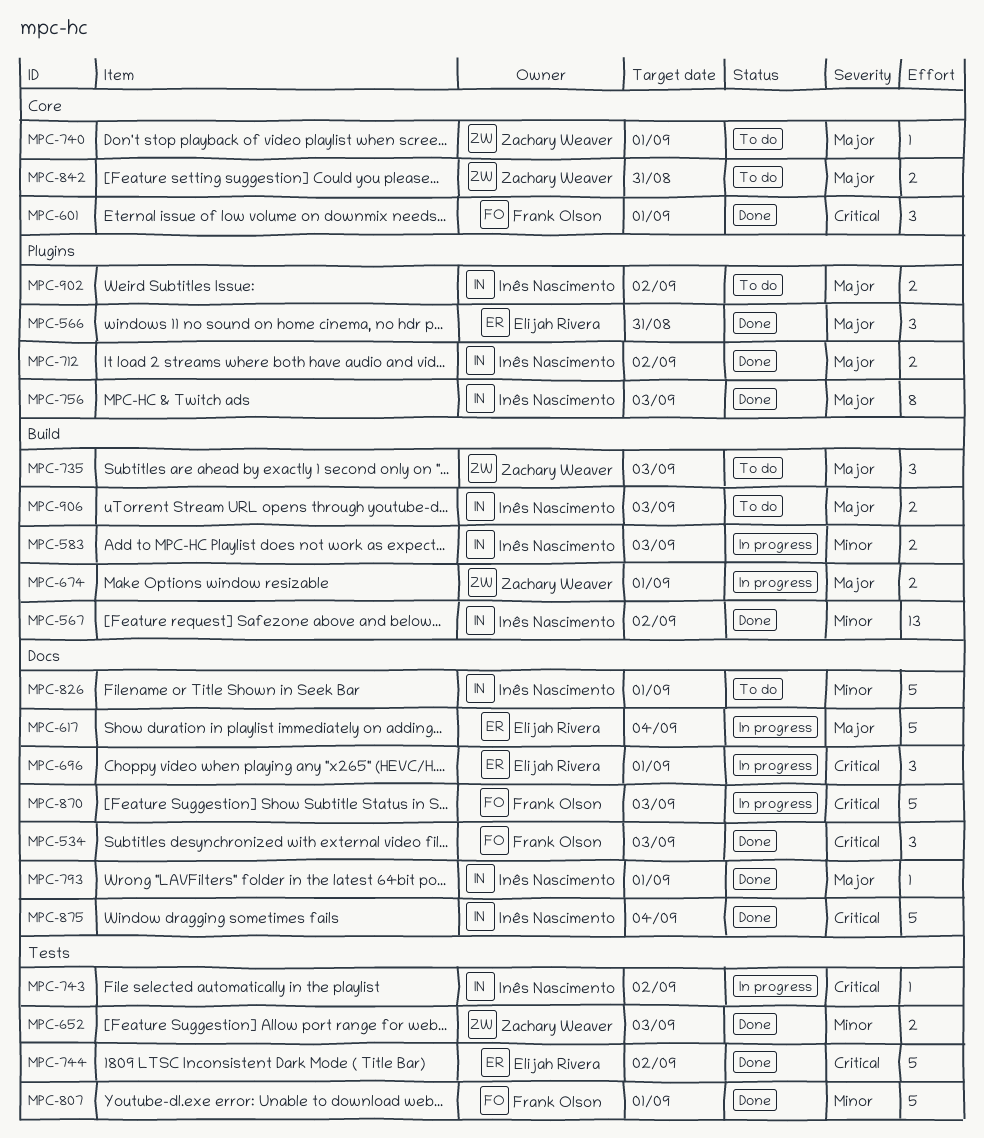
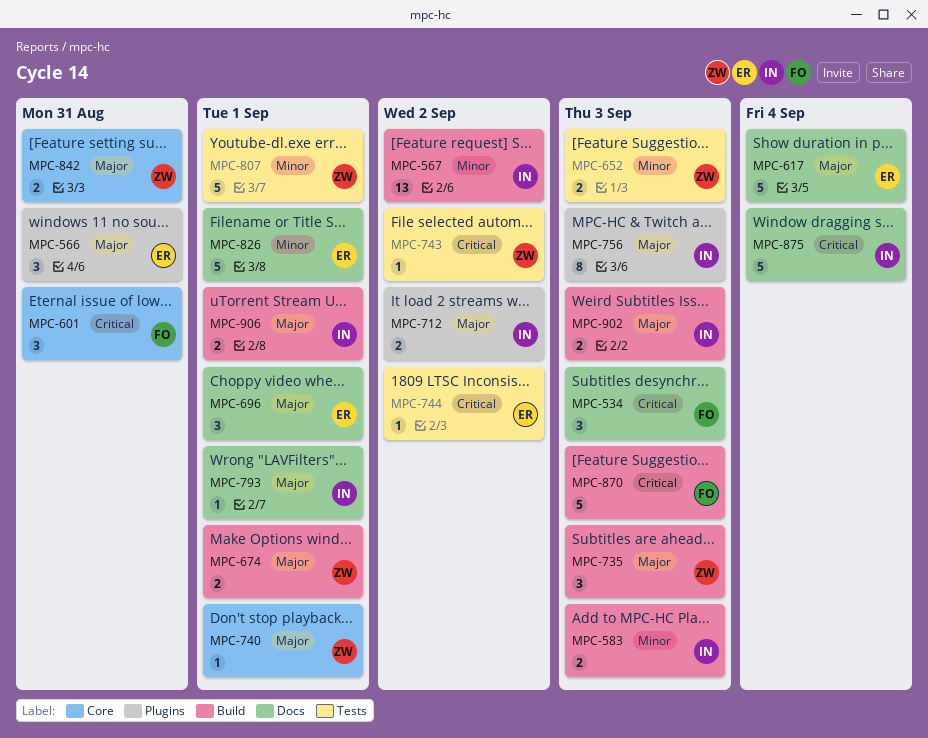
MPC-601, due: Sep 1 -> Aug 31
MPC-696, priority: Critical -> Major
MPC-743, owner: Inês Nascimento -> Zachary Weaver
MPC-744, estimate: 5 -> 1
MPC-807, owner: Frank Olson -> Zachary Weaver
MPC-826, owner: Inês Nascimento -> Elijah Rivera
MPC-870, label: Docs -> Build
MPC-902, label: Plugins -> Build
MPC-902, due: Sep 2 -> Sep 3
MPC-906, due: Sep 3 -> Sep 1

